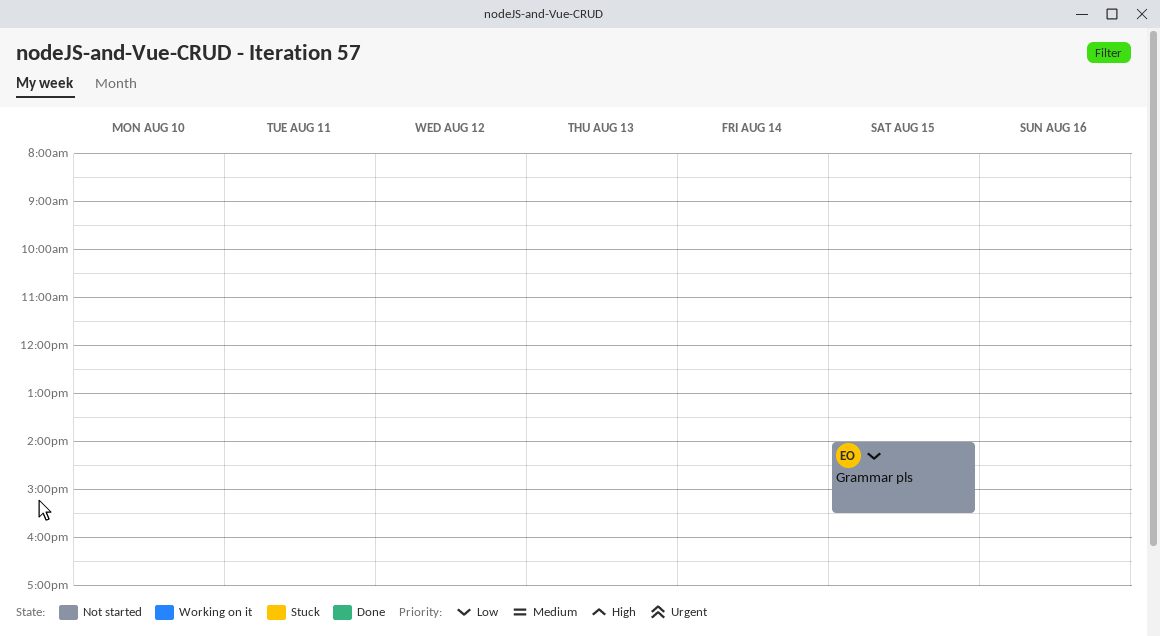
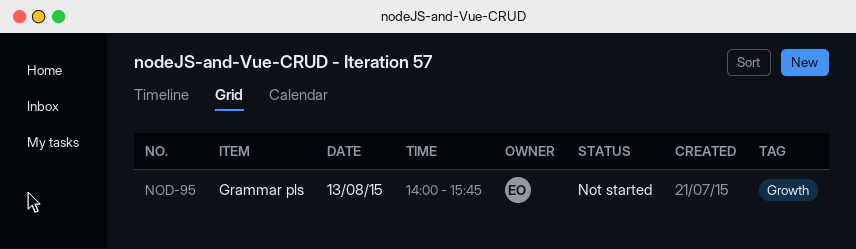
Grammar pls, day: Aug 15 -> Aug 13
Grammar pls, ends: 15:30 -> 15:45

